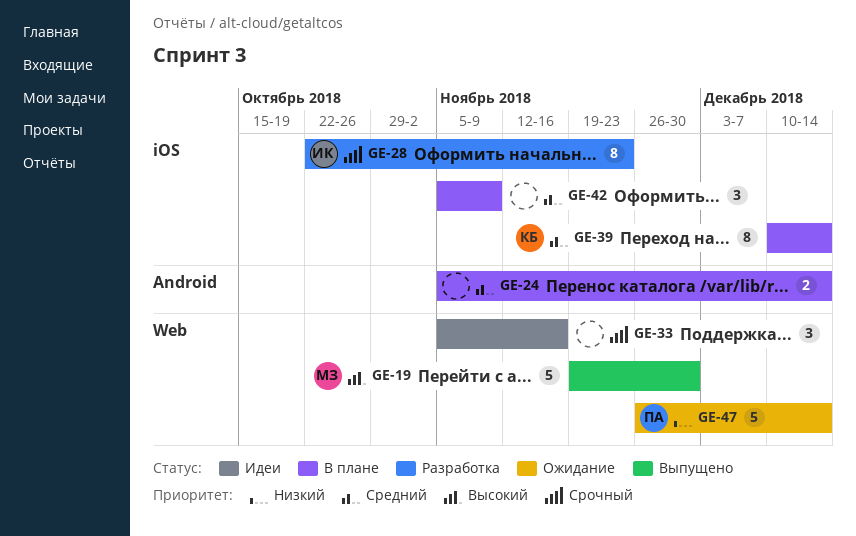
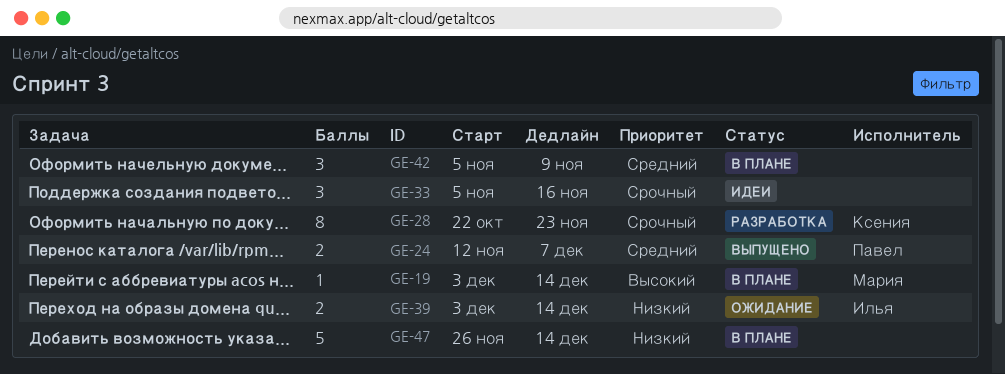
GE-19, status: Выпущено -> В плане
GE-19, estimate: 5 -> 1
GE-19, start: Nov 19 -> Dec 3
GE-19, due: Nov 30 -> Dec 14
GE-24, status: В плане -> Выпущено
GE-24, owner: none -> Павел
GE-24, start: Nov 5 -> Nov 12
GE-24, due: Dec 14 -> Dec 7
GE-28, owner: Илья -> Ксения
GE-39, status: В плане -> Ожидание
GE-39, owner: Ксения -> Илья
GE-39, priority: Средний -> Низкий
GE-39, estimate: 8 -> 2
GE-39, start: Dec 10 -> Dec 3
GE-47, status: Ожидание -> В плане
GE-47, owner: Павел -> none

